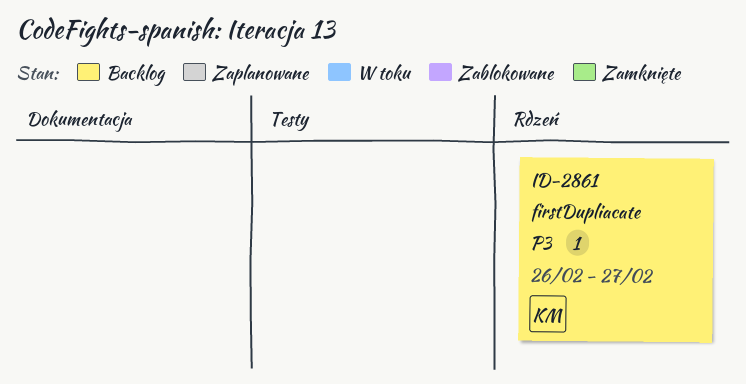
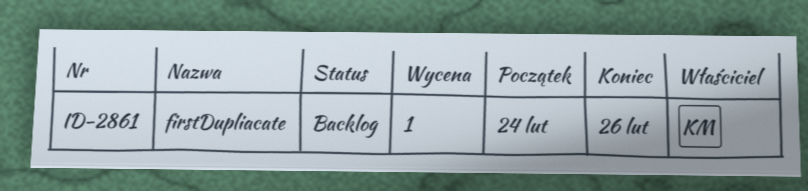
ID-2861, start: Feb 26 -> Feb 24
ID-2861, due: Feb 27 -> Feb 26

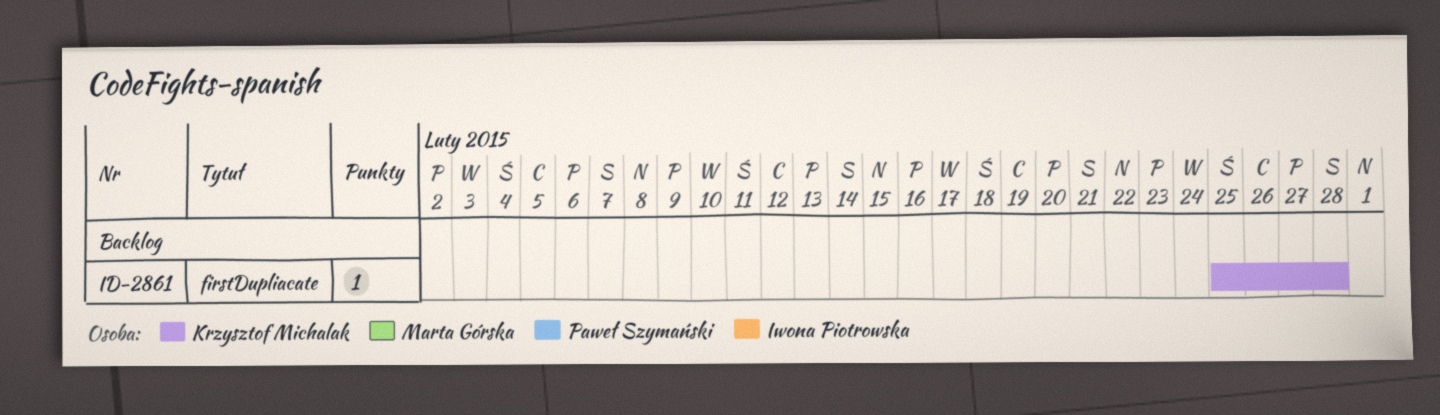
ID-2861, start: Feb 24 -> Feb 25
ID-2861, due: Feb 26 -> Feb 28

